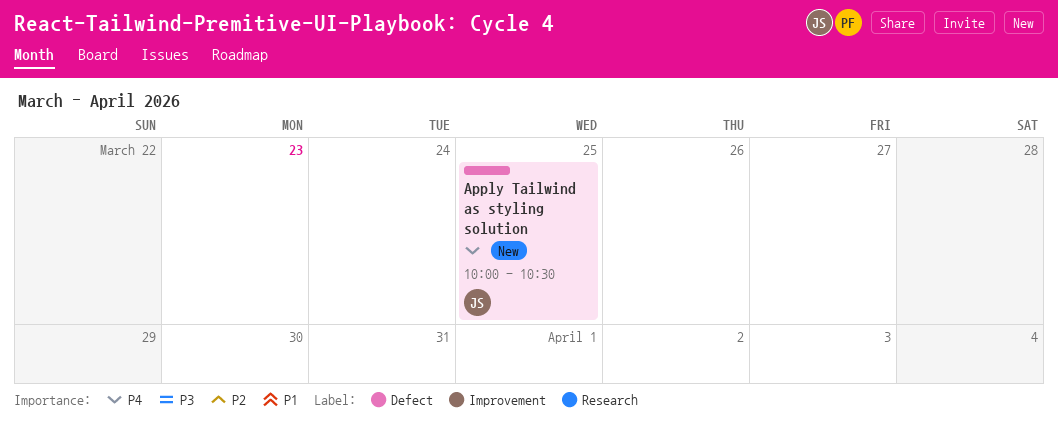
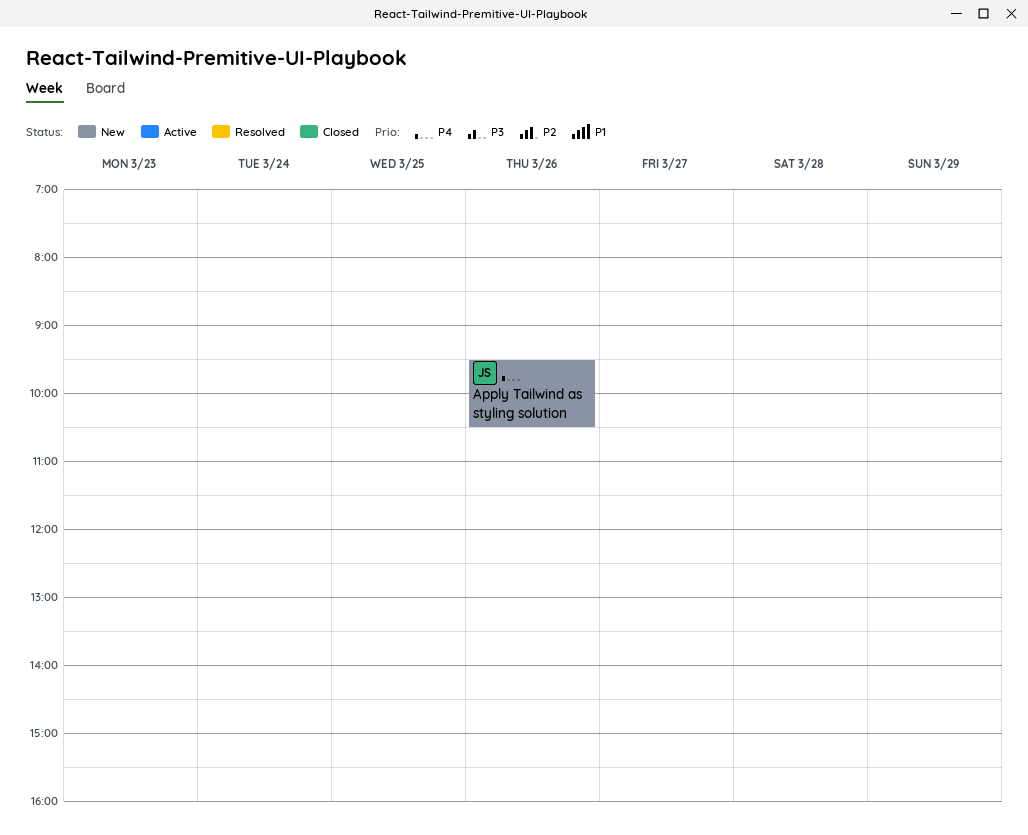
Apply Tailwind as styling solution, day: Mar 25 -> Mar 26
Apply Tailwind as styling solution, begins: 10:00 -> 09:30

